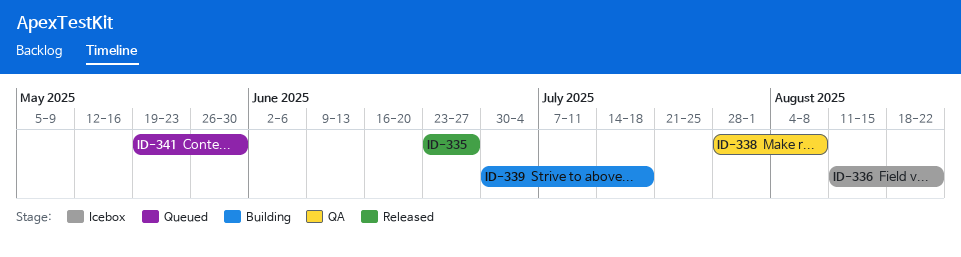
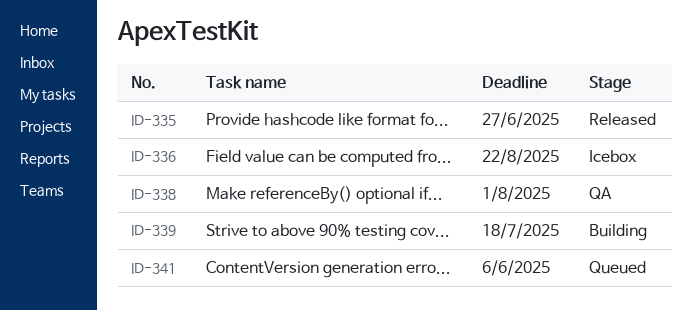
ID-338, due: Aug 8 -> Aug 1
ID-341, due: May 30 -> Jun 6

